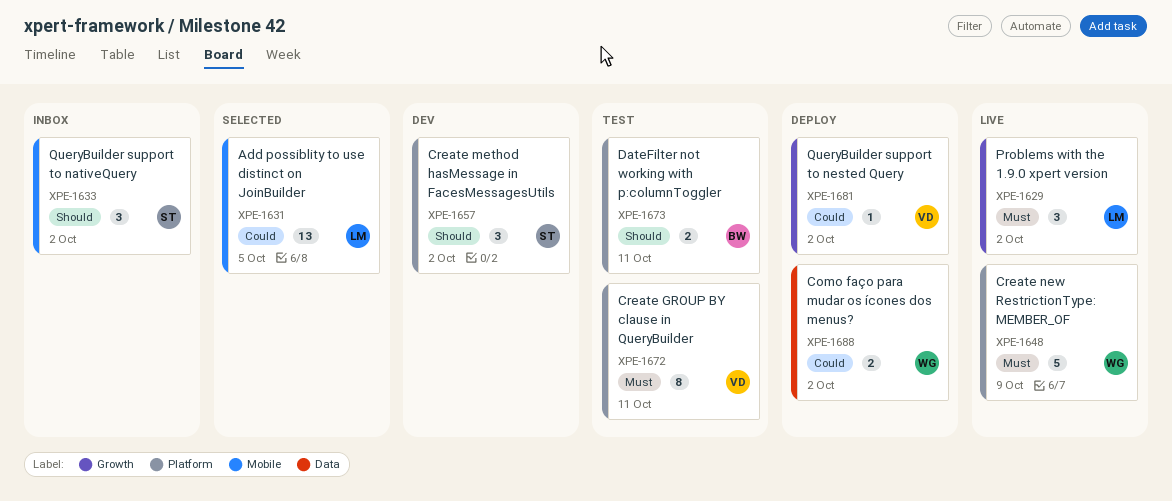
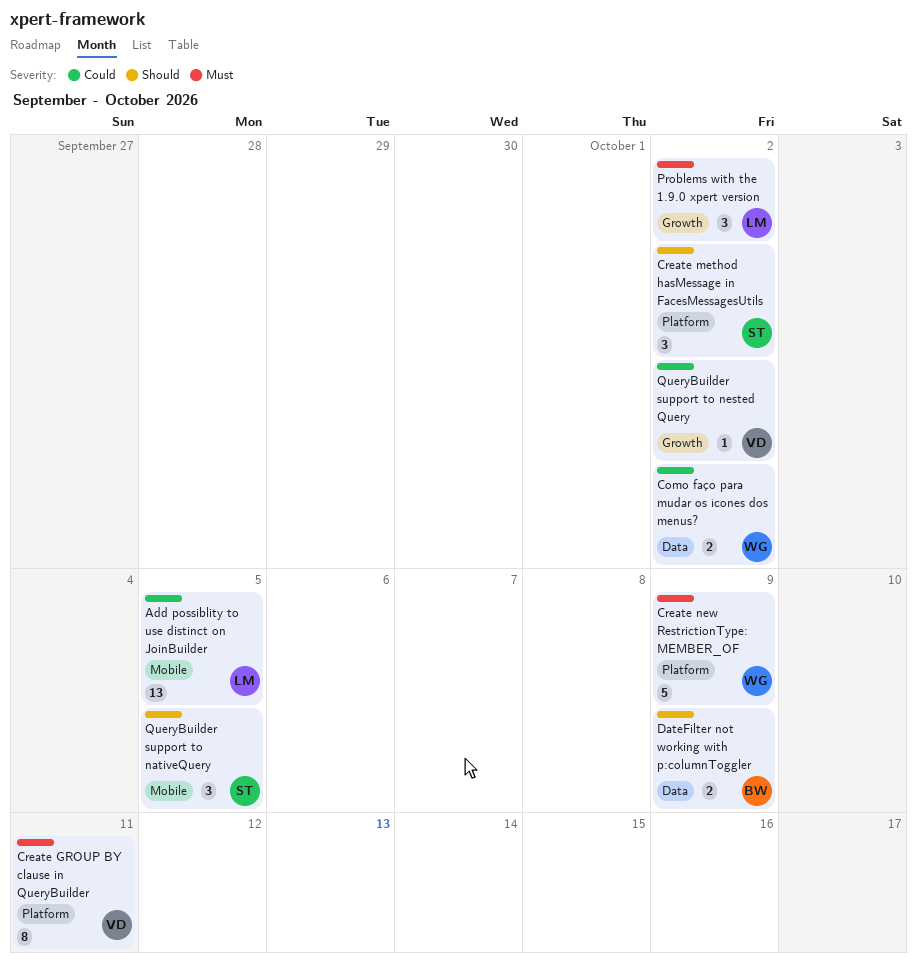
DateFilter not working with p:columnToggler, label: Platform -> Data
DateFilter not working with p:columnToggler, due: Oct 11 -> Oct 9
QueryBuilder support to nativeQuery, due: Oct 2 -> Oct 5

